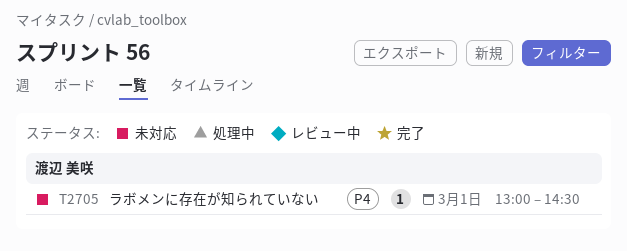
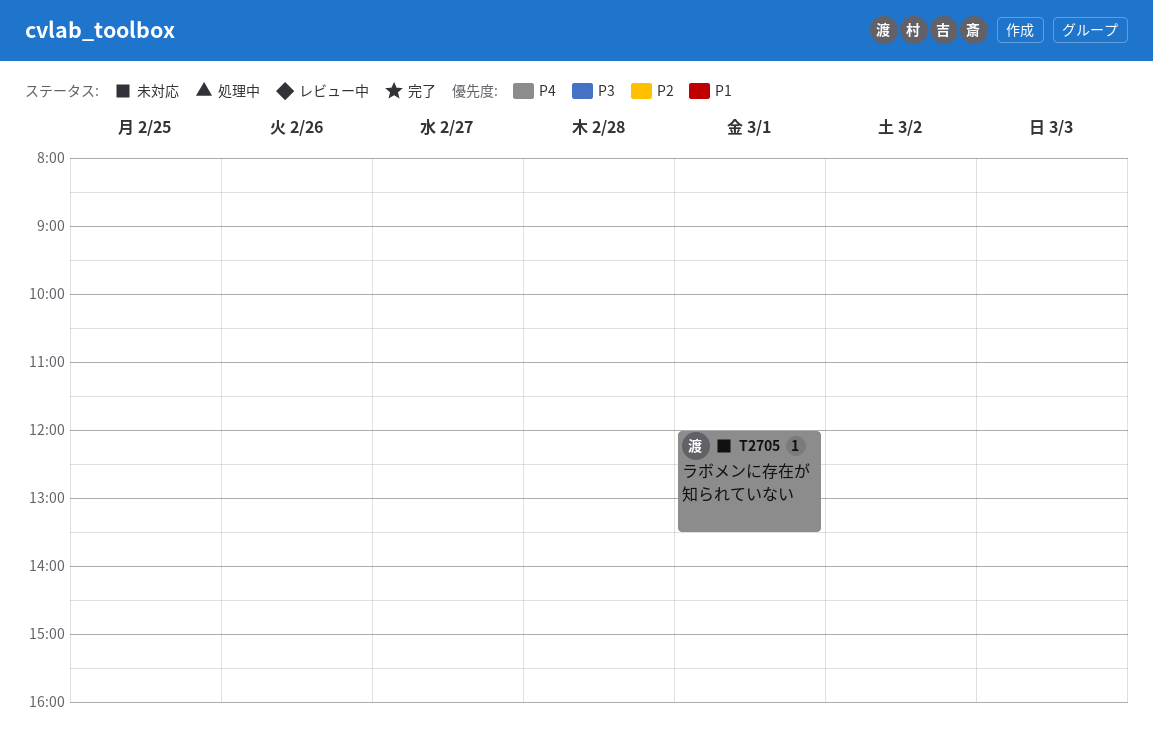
T2705, begins: 13:00 -> 12:00
T2705, ends: 14:30 -> 13:30

